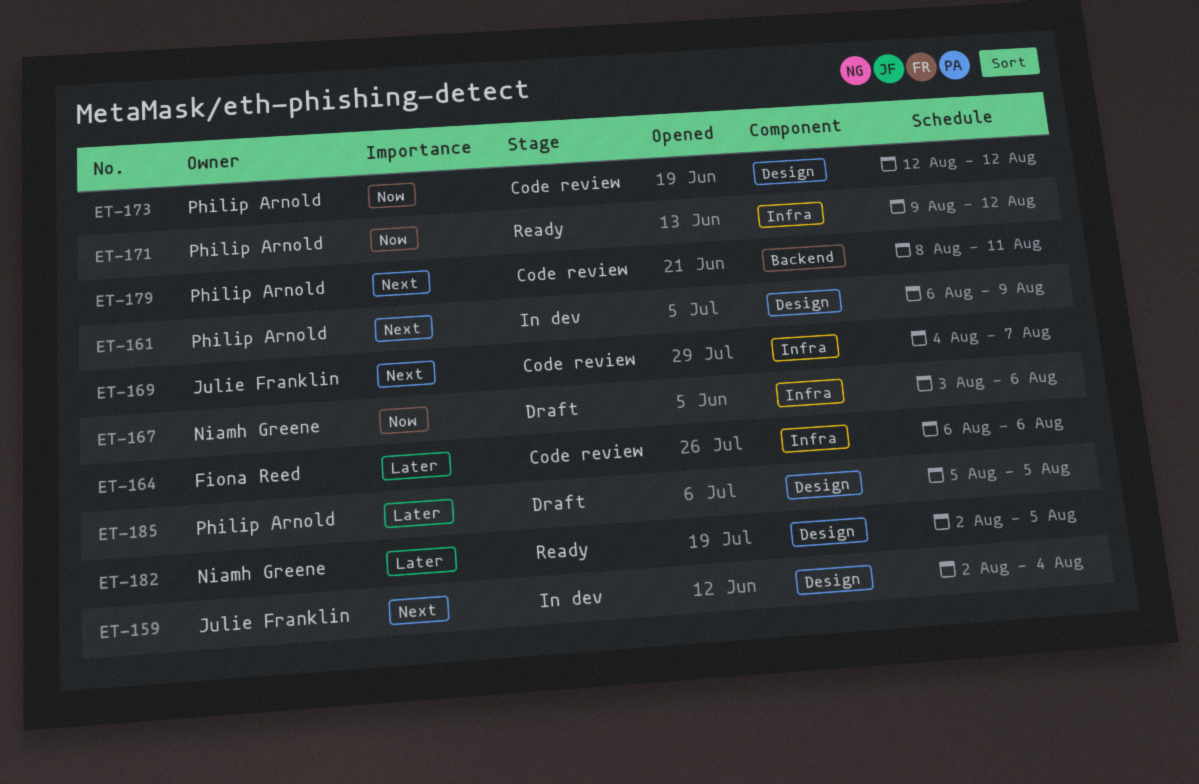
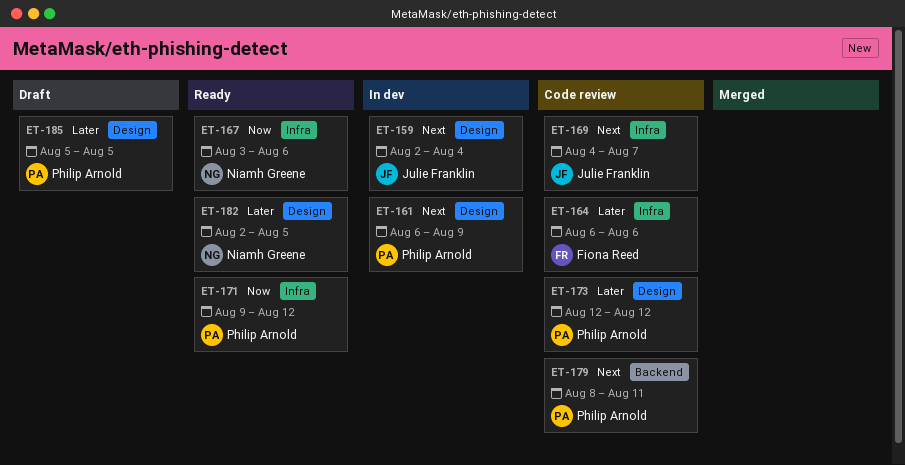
ET-167, status: Draft -> Ready
ET-173, priority: Now -> Later

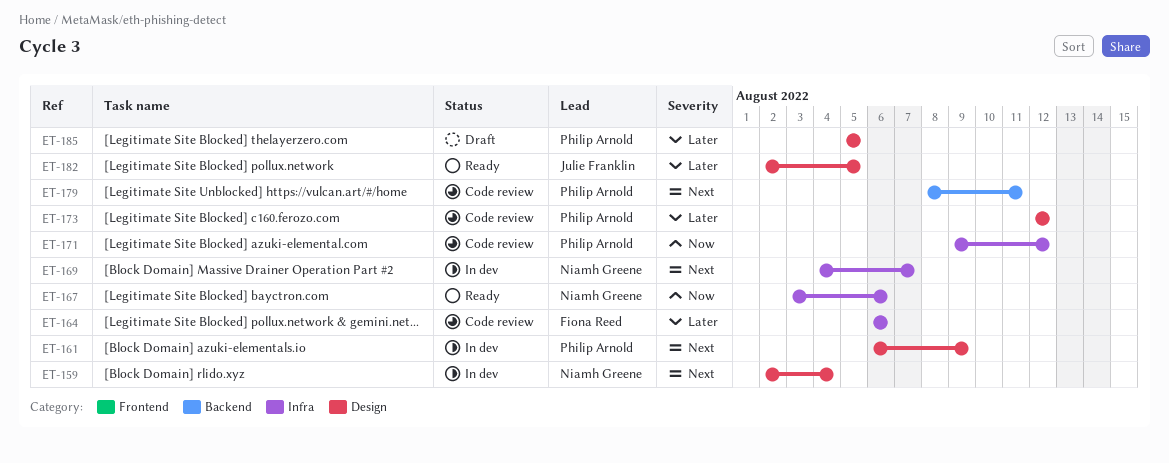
ET-159, owner: Julie Franklin -> Niamh Greene
ET-169, status: Code review -> In dev
ET-169, owner: Julie Franklin -> Niamh Greene
ET-171, status: Ready -> Code review
ET-182, owner: Niamh Greene -> Julie Franklin

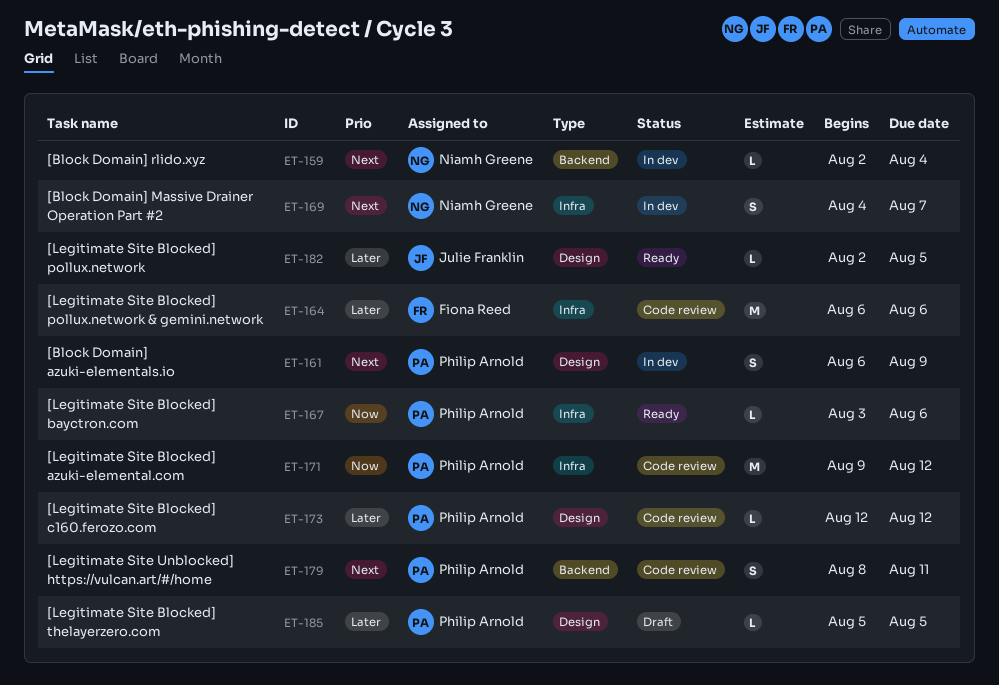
ET-159, label: Design -> Backend
ET-167, owner: Niamh Greene -> Philip Arnold

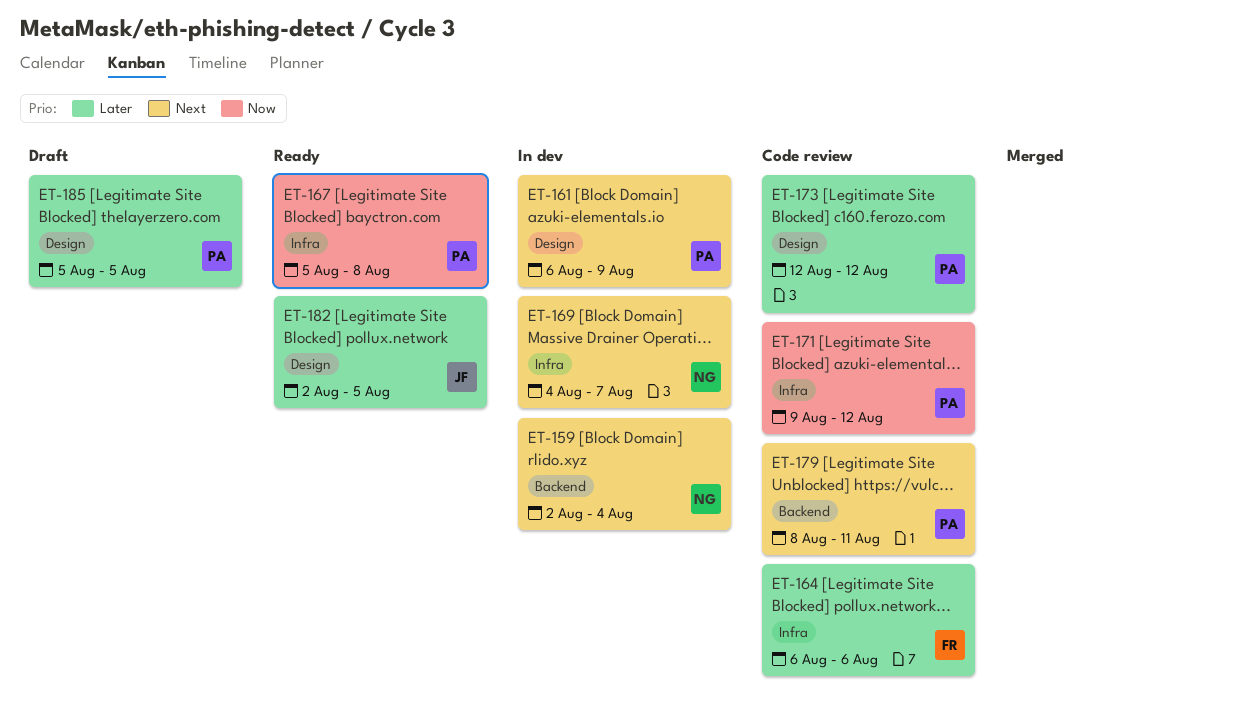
ET-167, start: Aug 3 -> Aug 5
ET-167, due: Aug 6 -> Aug 8

